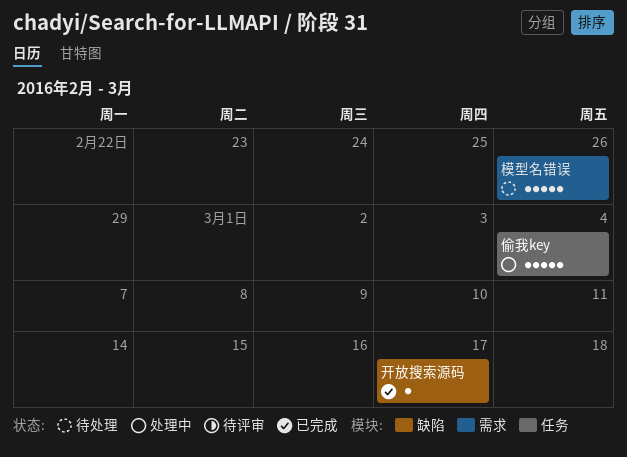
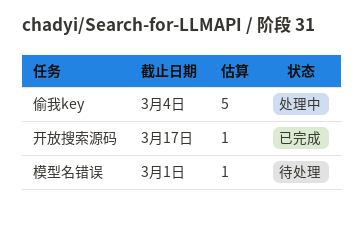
模型名错误, estimate: 5 -> 1
模型名错误, due: Feb 26 -> Mar 1

